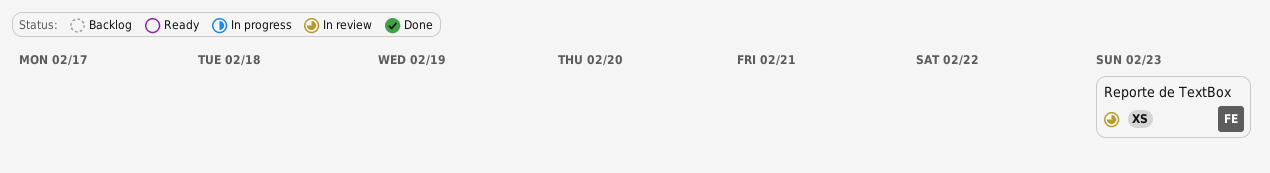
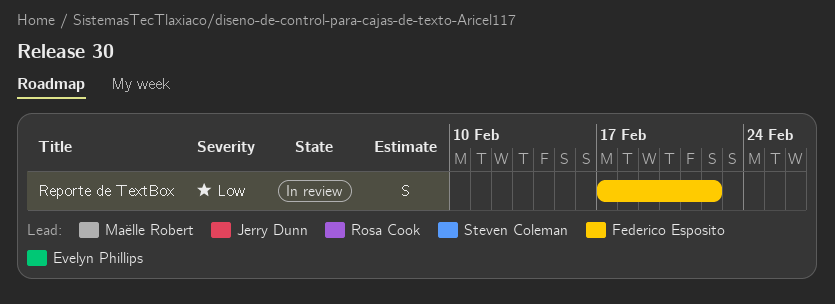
Reporte de TextBox, estimate: XS -> S
Reporte de TextBox, due: Feb 23 -> Feb 22

